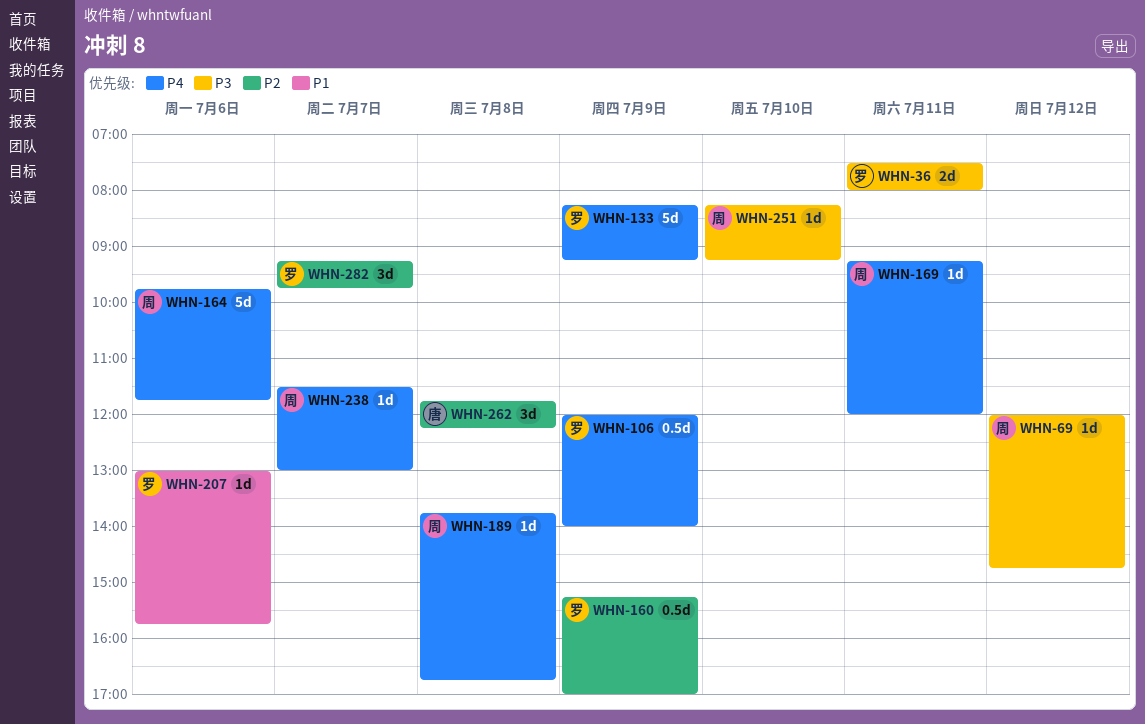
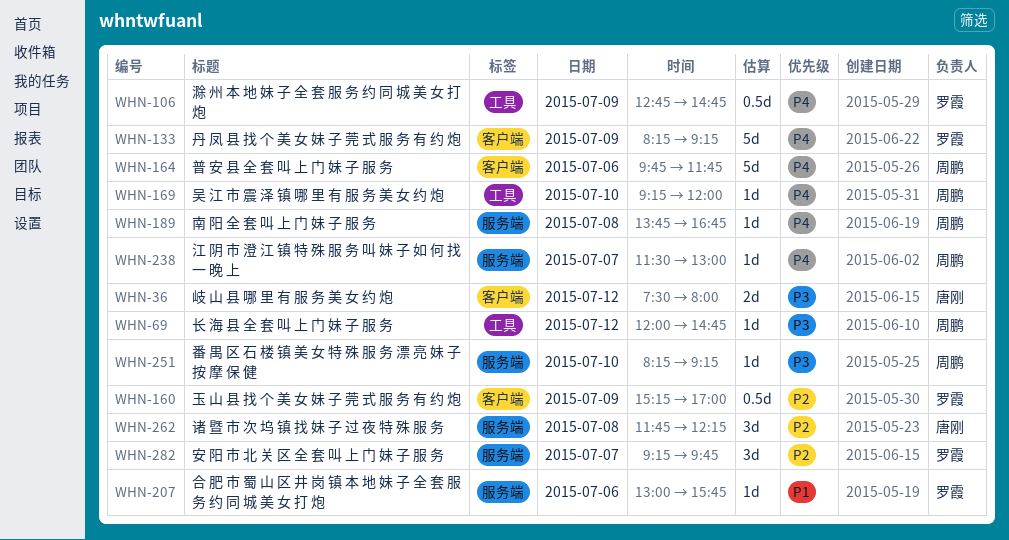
WHN-36, owner: 罗霞 -> 唐刚
WHN-36, day: Jul 11 -> Jul 12
WHN-106, begins: 12:00 -> 12:45
WHN-106, ends: 14:00 -> 14:45
WHN-169, day: Jul 11 -> Jul 10

